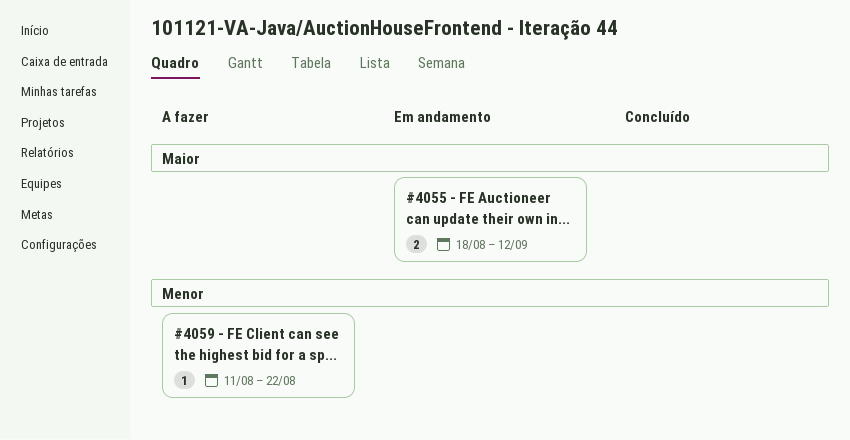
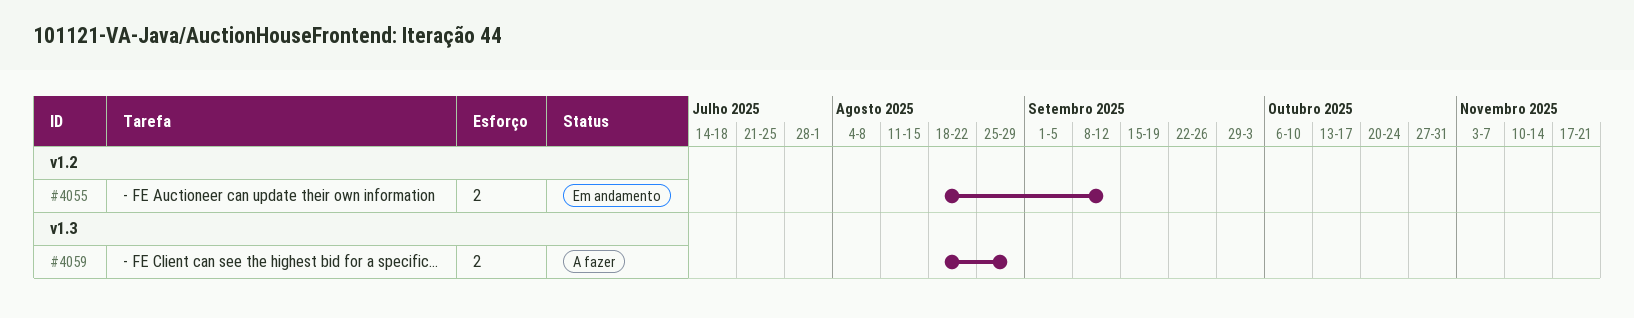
#4059, estimate: 1 -> 2
#4059, start: Aug 11 -> Aug 18
#4059, due: Aug 22 -> Aug 29

